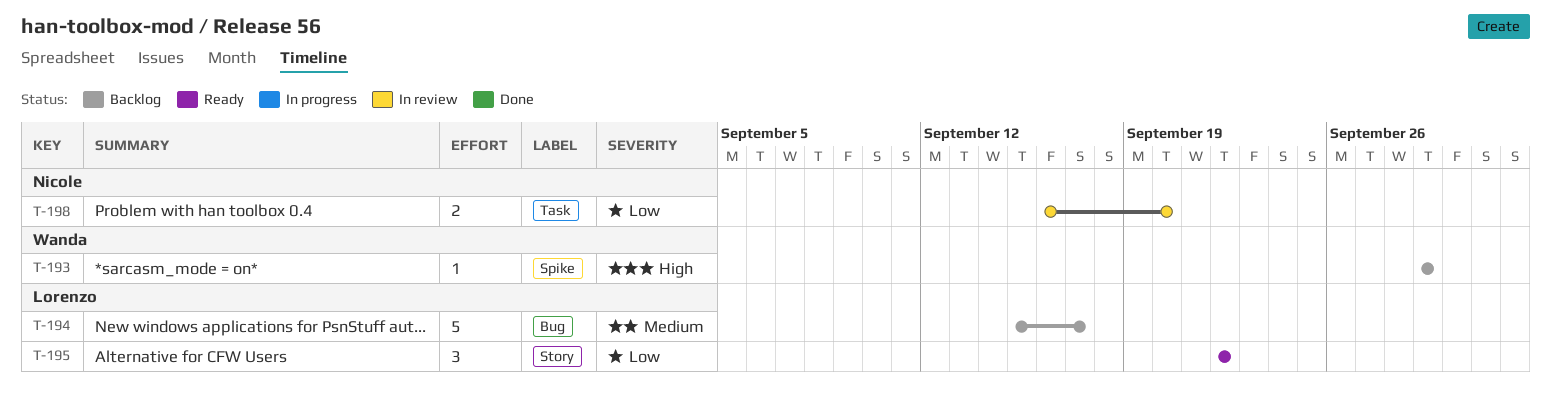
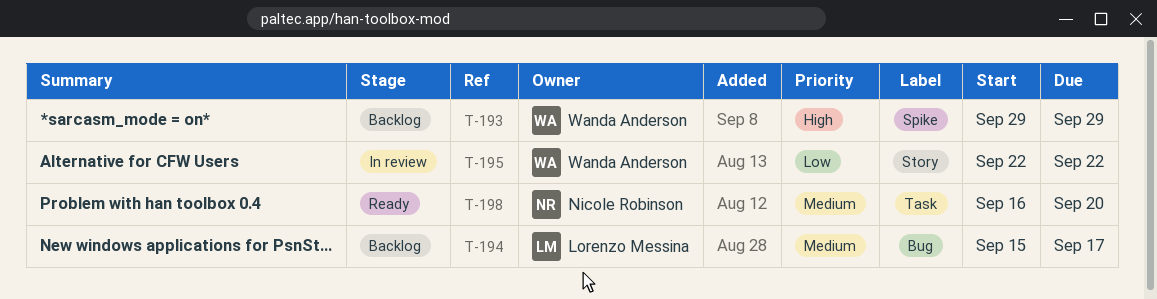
T-195, status: Ready -> In review
T-195, owner: Lorenzo Messina -> Wanda Anderson
T-198, status: In review -> Ready
T-198, priority: Low -> Medium

